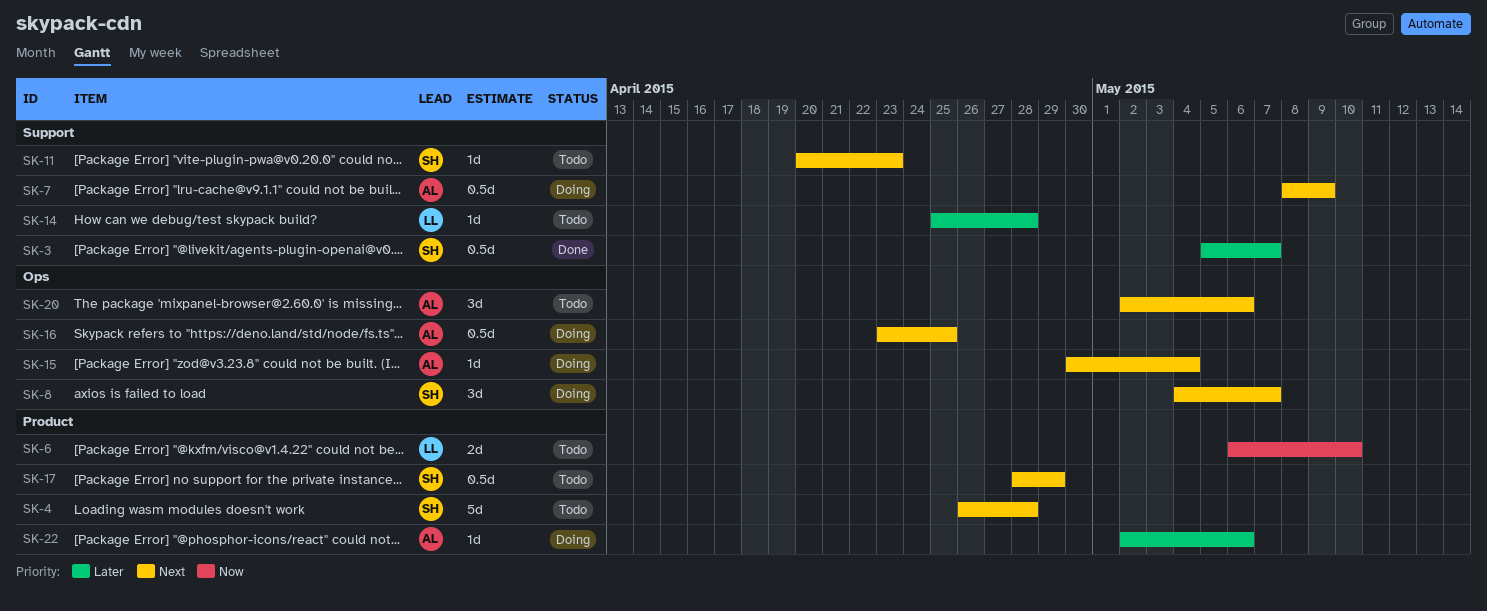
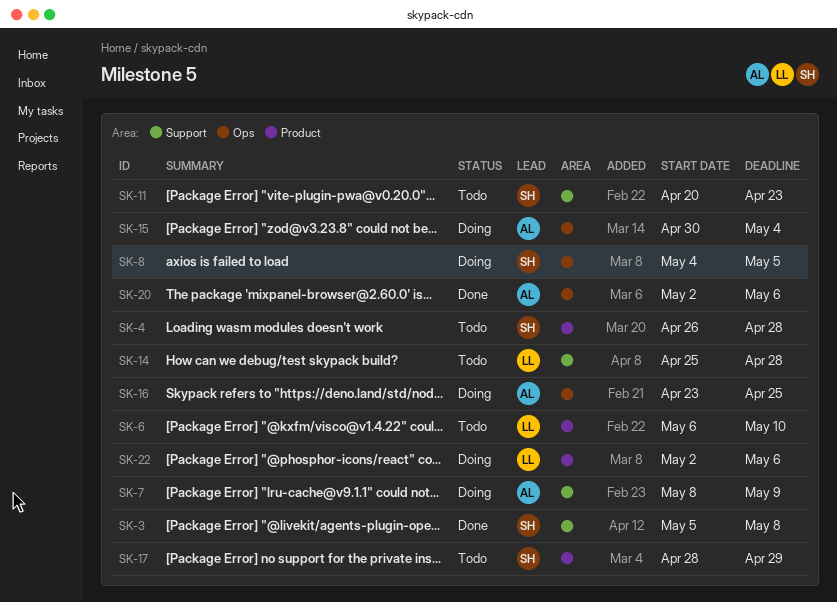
SK-3, due: May 7 -> May 8
SK-8, due: May 7 -> May 5
SK-20, status: Todo -> Done
SK-22, owner: AL -> LL

